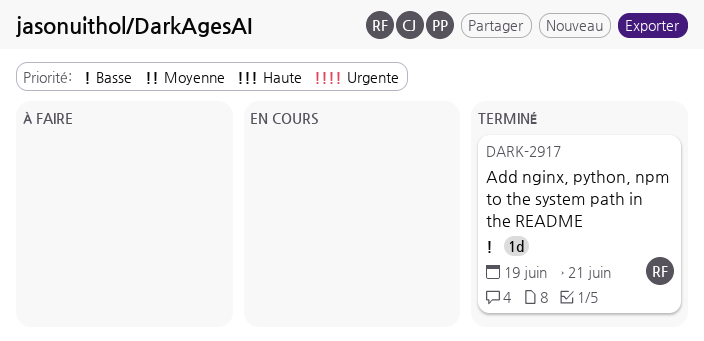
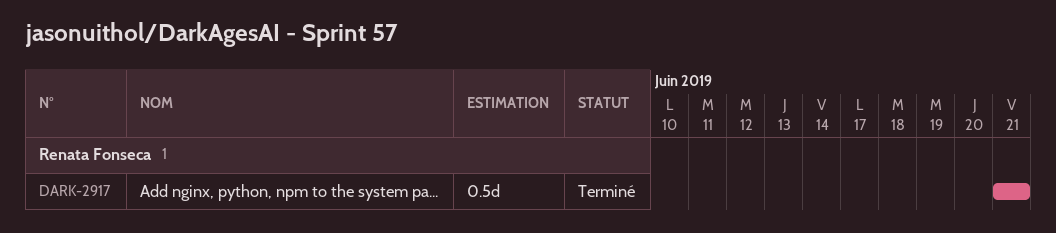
DARK-2917, estimate: 1d -> 0.5d
DARK-2917, start: Jun 19 -> Jun 21

